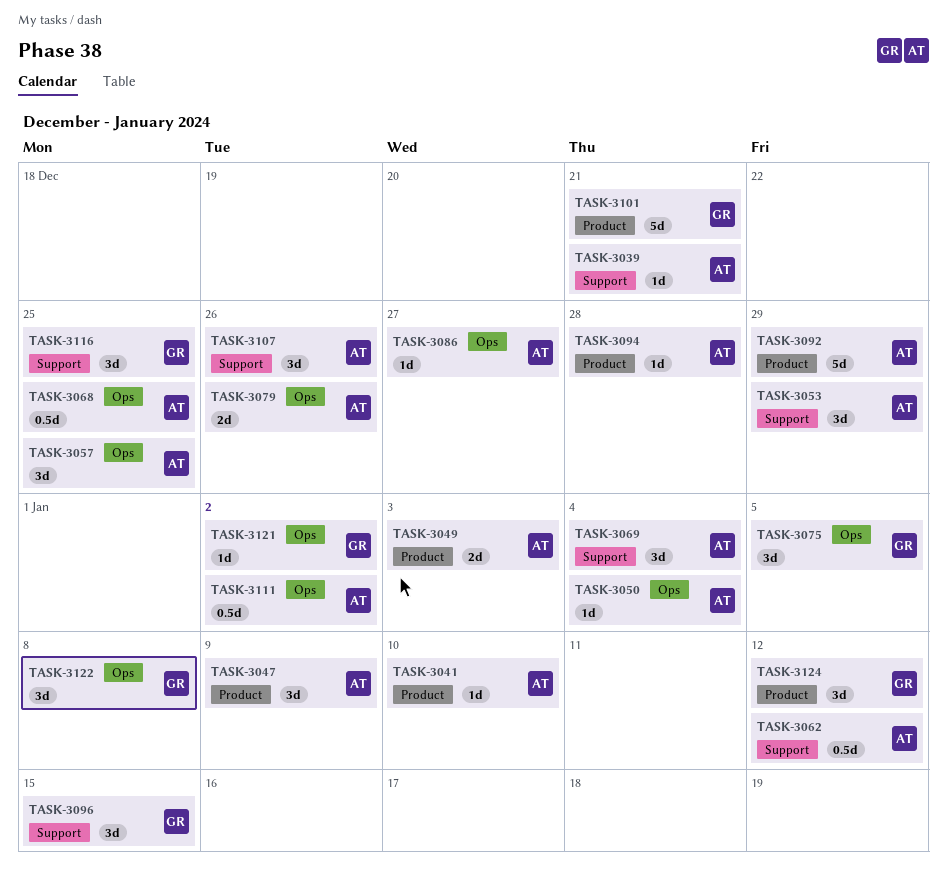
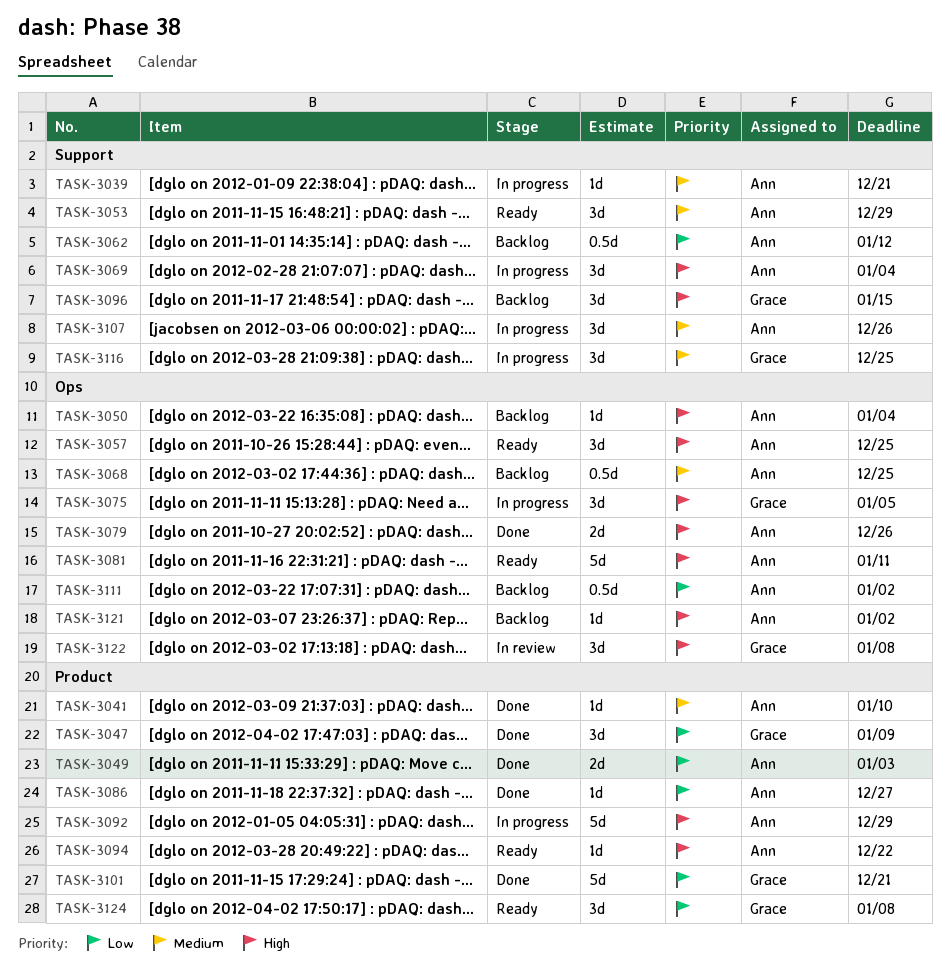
TASK-3047, owner: Ann -> Grace
TASK-3081: none -> present
TASK-3086, label: Ops -> Product
TASK-3094, due: Dec 28 -> Dec 22
TASK-3121, owner: Grace -> Ann
TASK-3124, due: Jan 12 -> Jan 8

